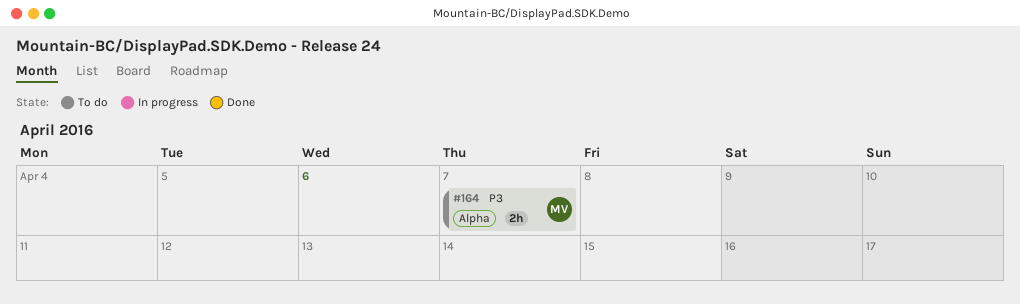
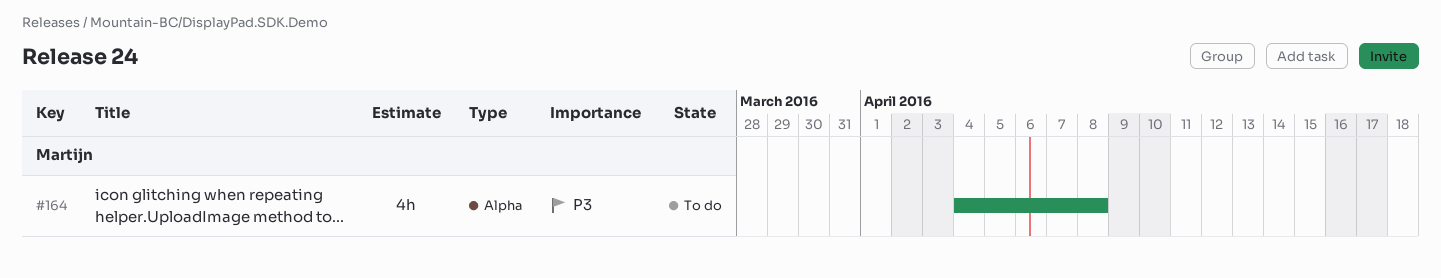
#164, estimate: 2h -> 4h
#164, due: Apr 7 -> Apr 8

